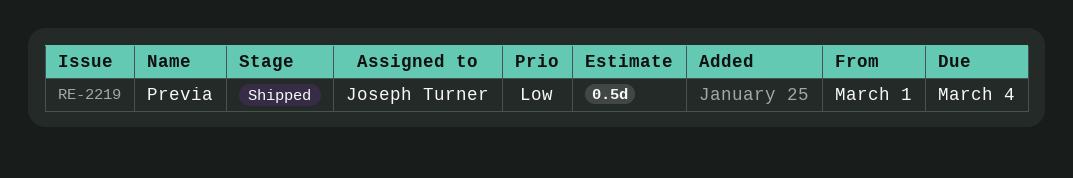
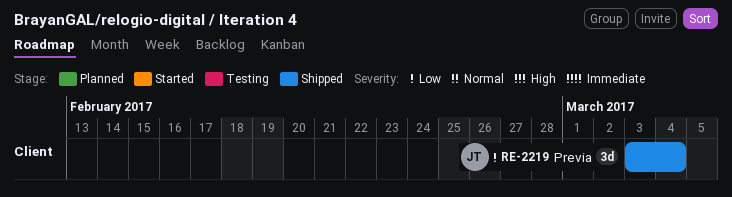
RE-2219, estimate: 0.5d -> 3d
RE-2219, start: Mar 1 -> Mar 3

